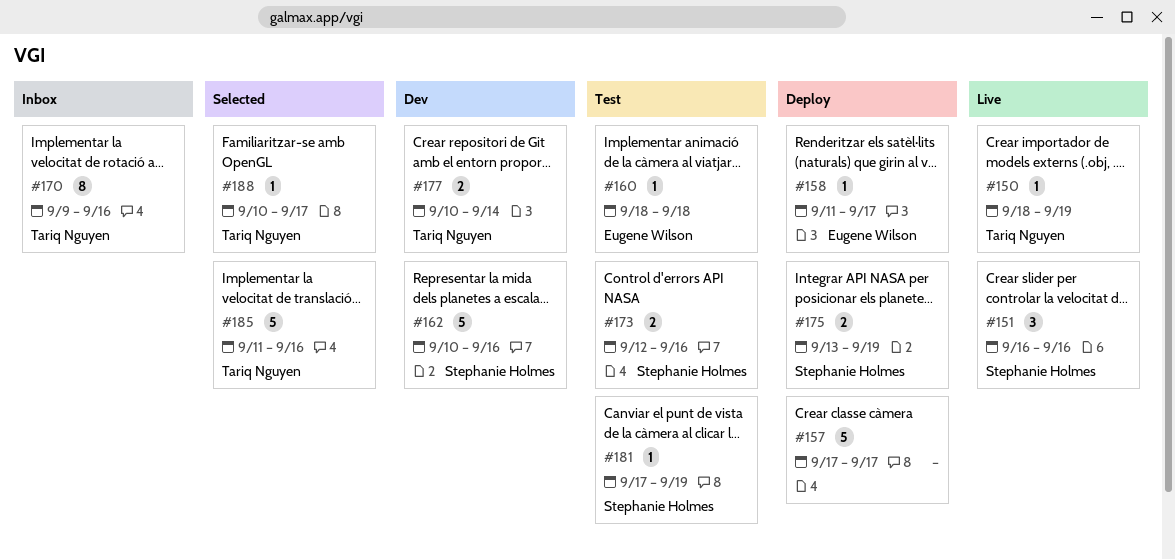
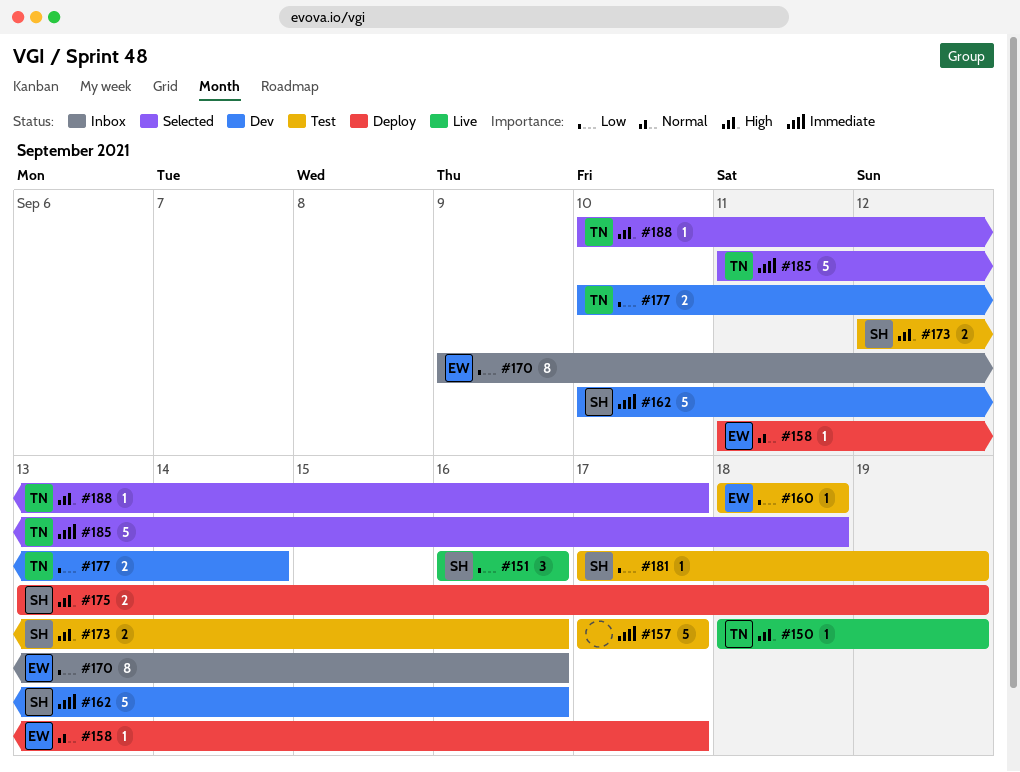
#157, status: Deploy -> Test
#170, owner: Tariq Nguyen -> Eugene Wilson
#185, due: Sep 16 -> Sep 18

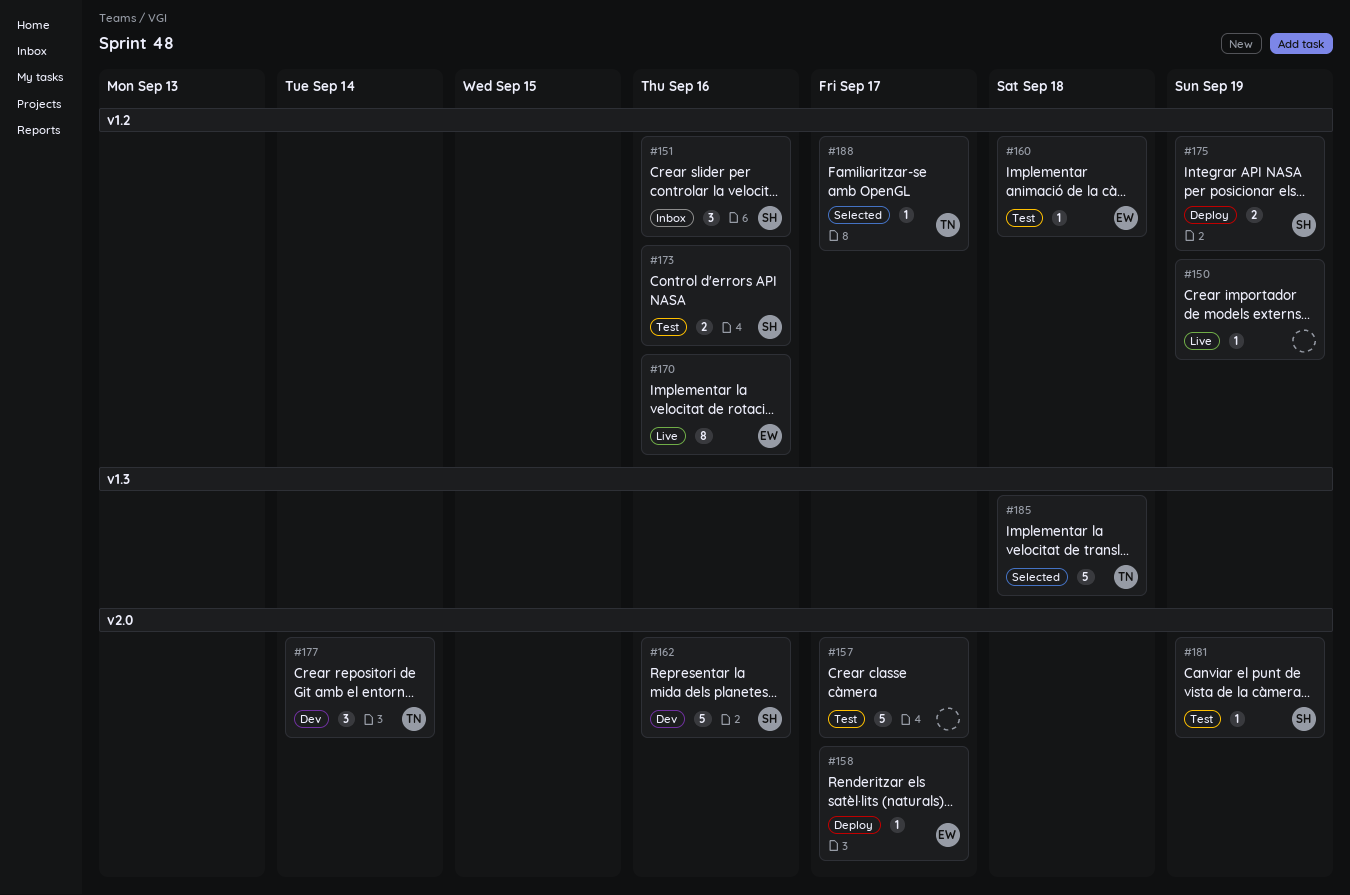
#150, owner: TN -> none
#151, status: Live -> Inbox
#170, status: Inbox -> Live
#177, estimate: 2 -> 3

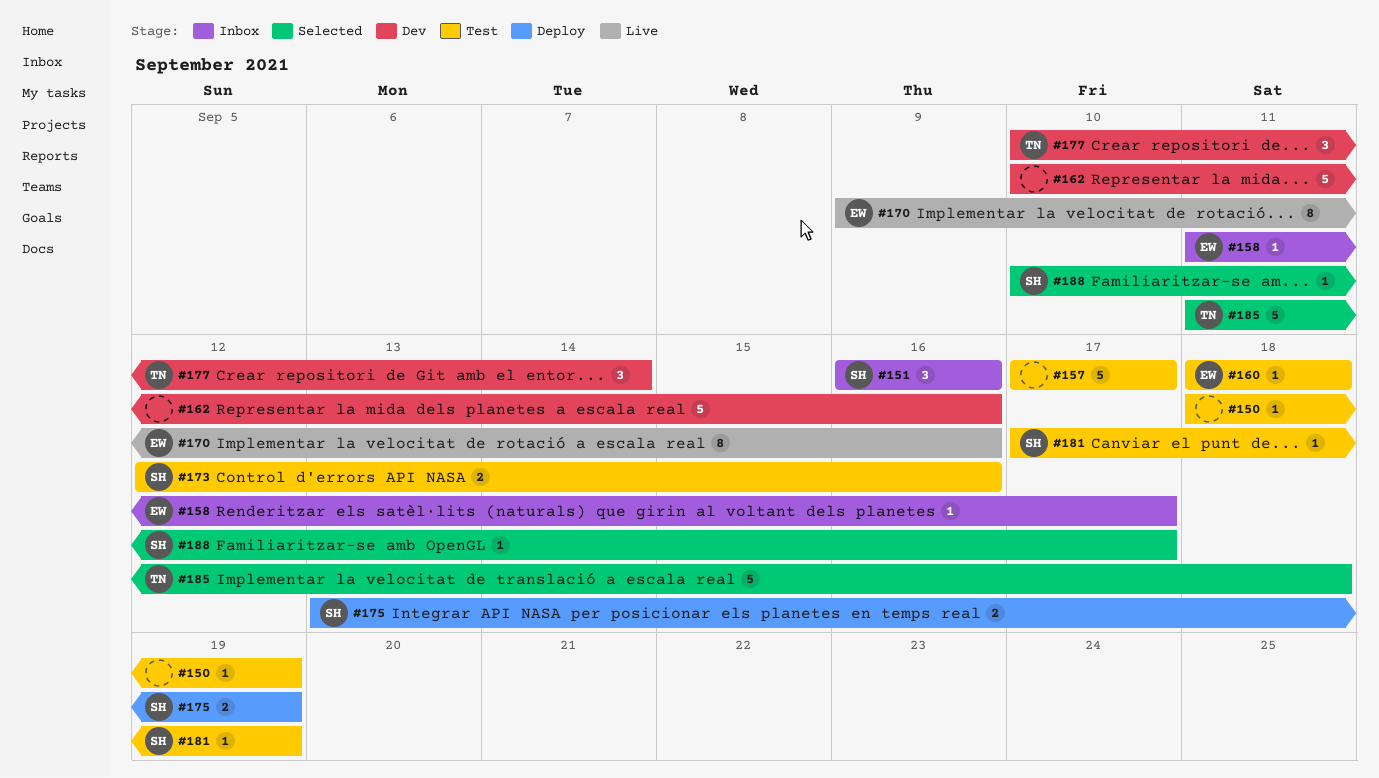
#150, status: Live -> Test
#158, status: Deploy -> Inbox
#162, owner: SH -> none
#188, owner: TN -> SH

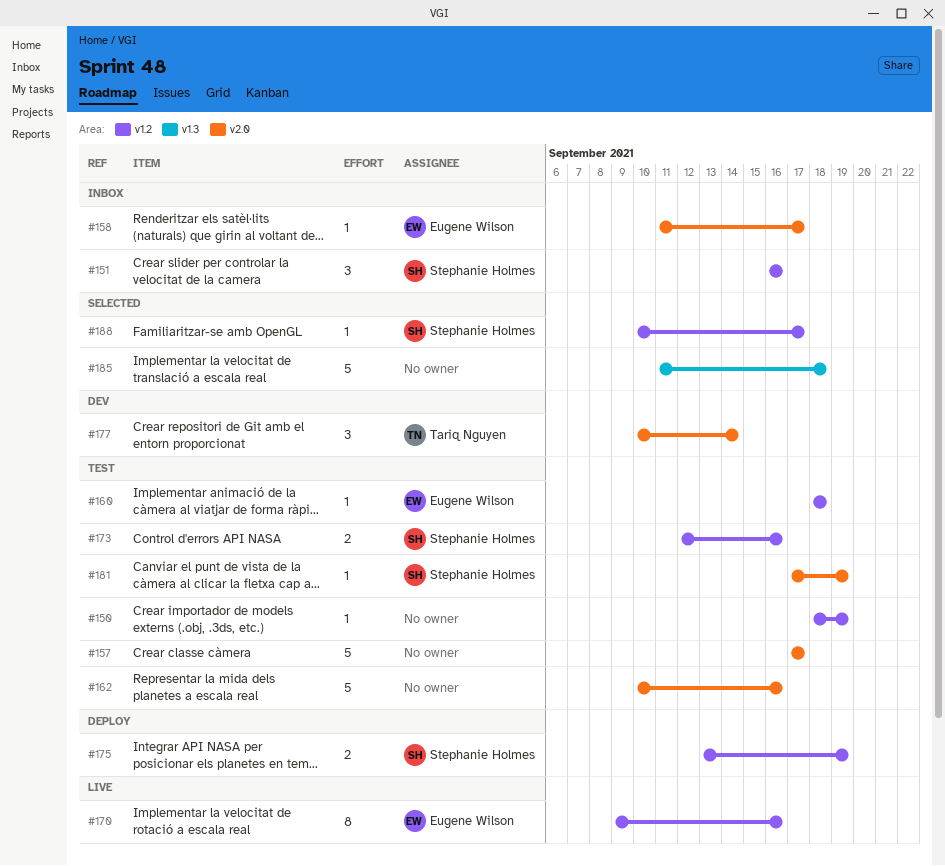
#162, status: Dev -> Test
#185, owner: Tariq Nguyen -> none

